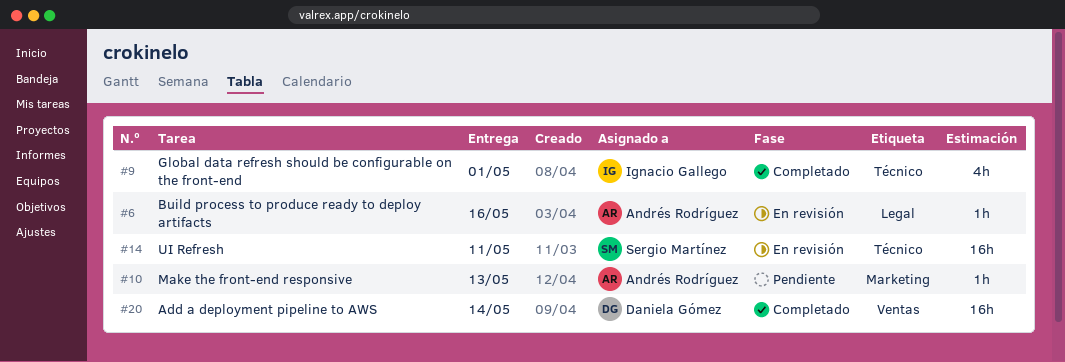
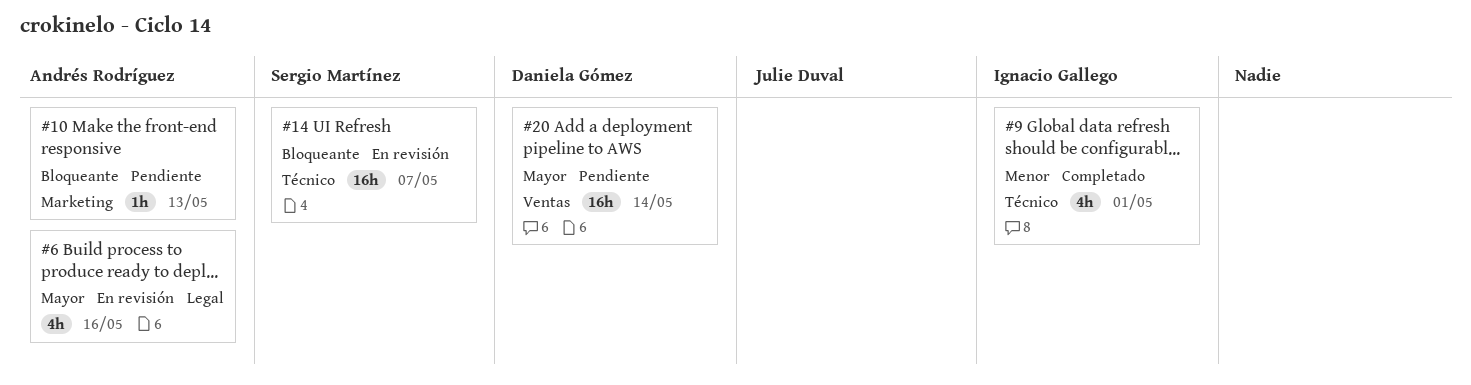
#6, estimate: 1h -> 4h
#14, due: May 11 -> May 7
#20, status: Completado -> Pendiente

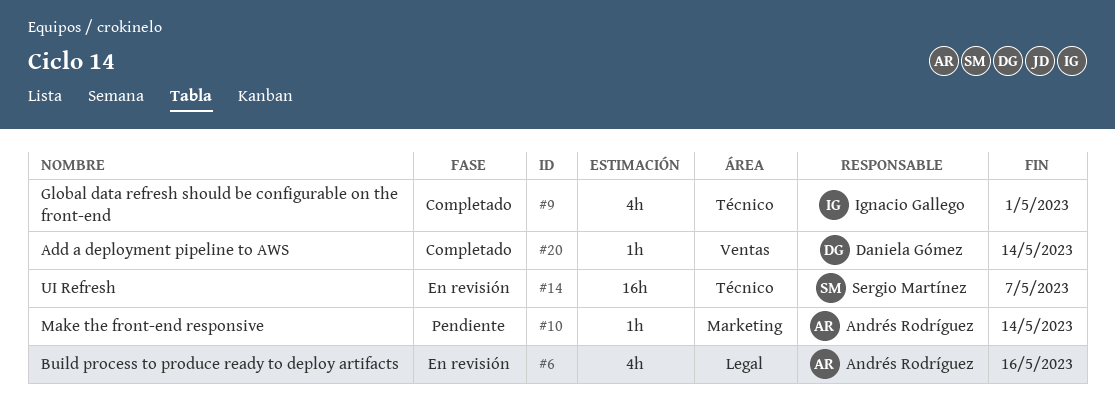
#10, due: May 13 -> May 14
#20, status: Pendiente -> Completado
#20, estimate: 16h -> 1h

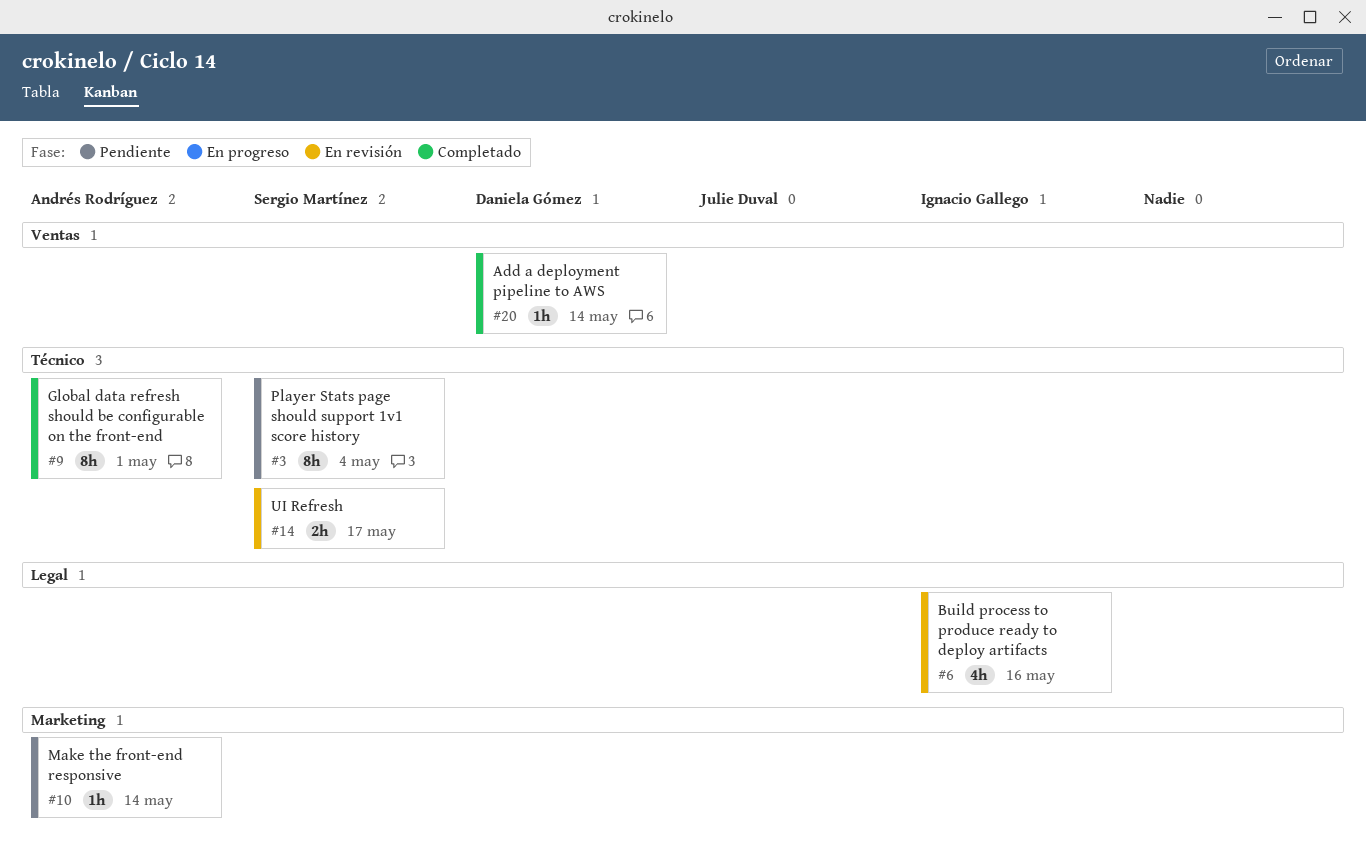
#3: none -> present
#6, owner: Andrés Rodríguez -> Ignacio Gallego
#9, owner: Ignacio Gallego -> Andrés Rodríguez
#9, estimate: 4h -> 8h
#14, estimate: 16h -> 2h
#14, due: May 7 -> May 17

